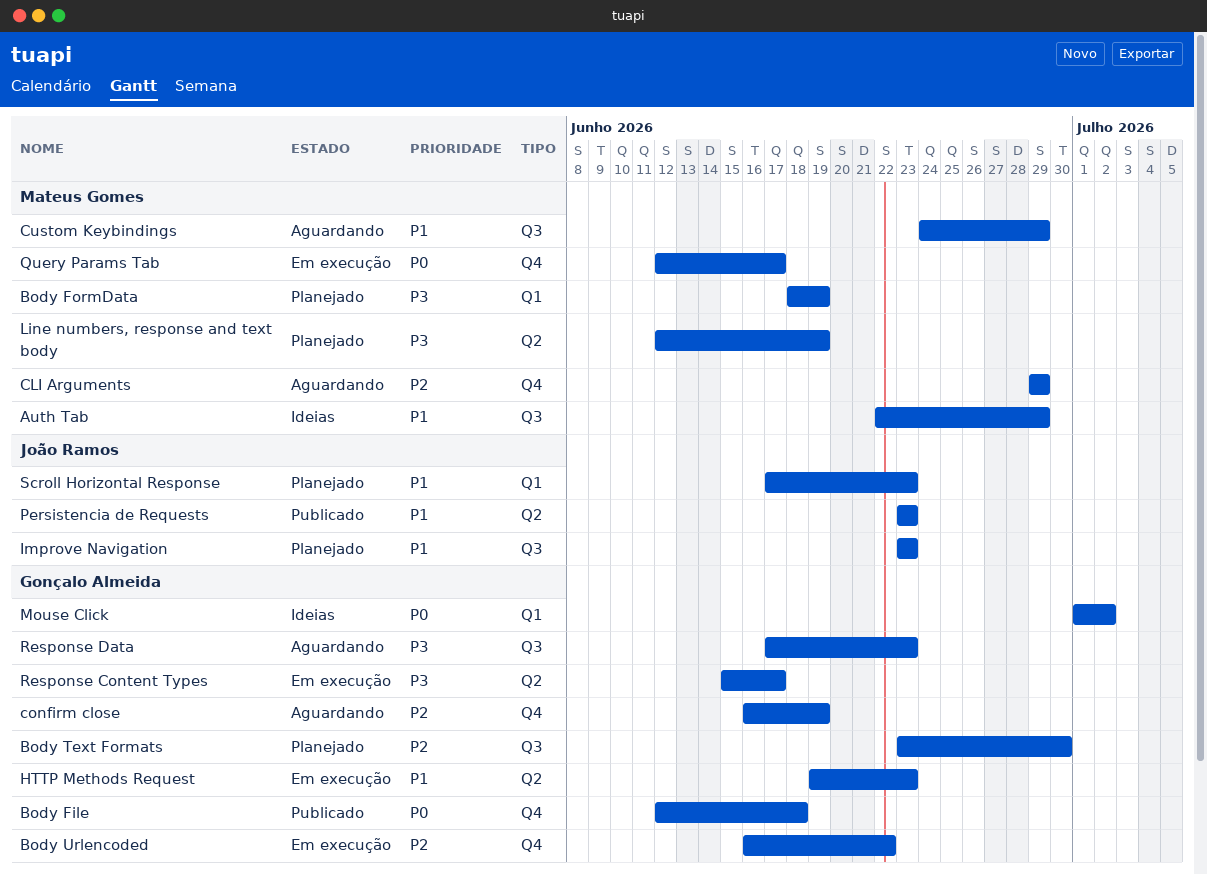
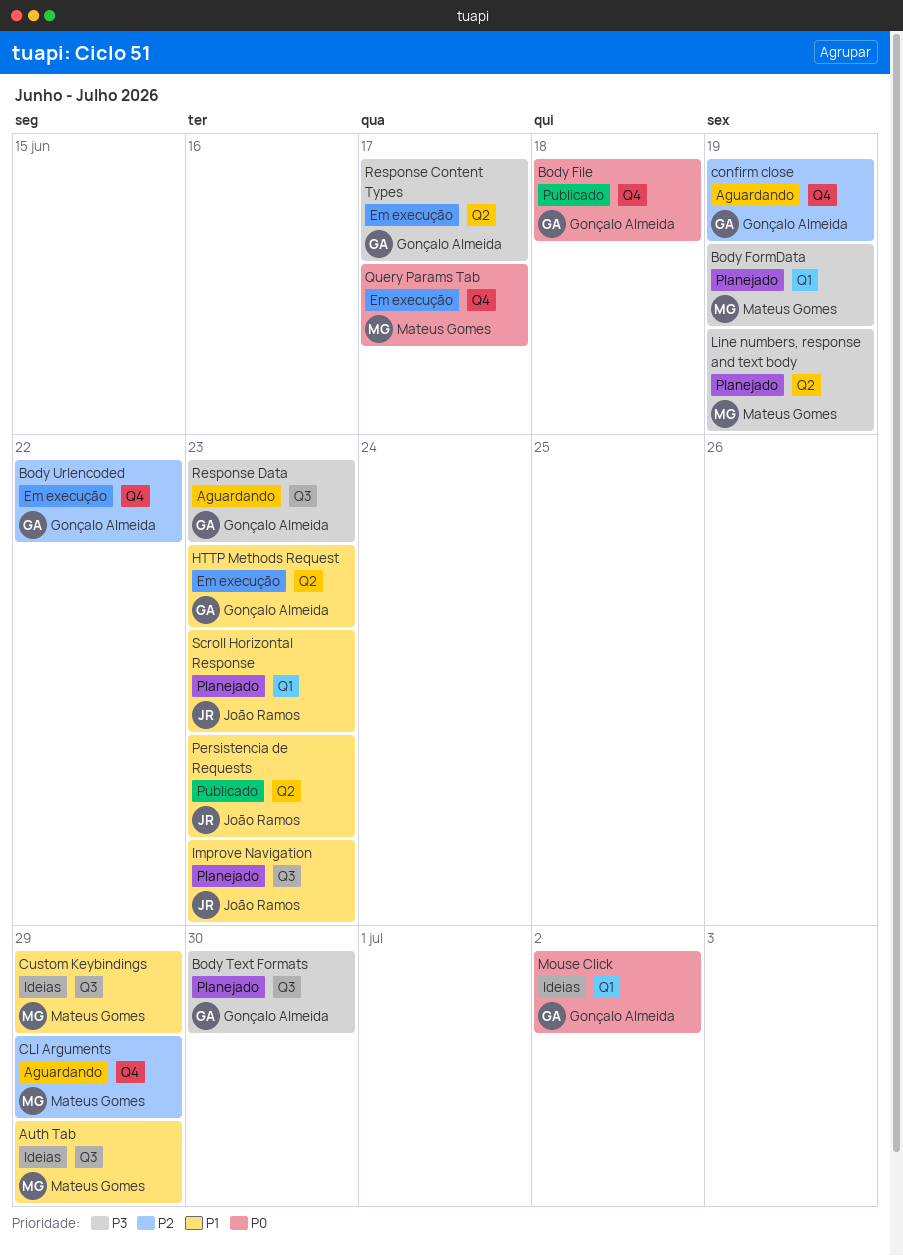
Body Text Formats, priority: P2 -> P3
Custom Keybindings, status: Aguardando -> Ideias

